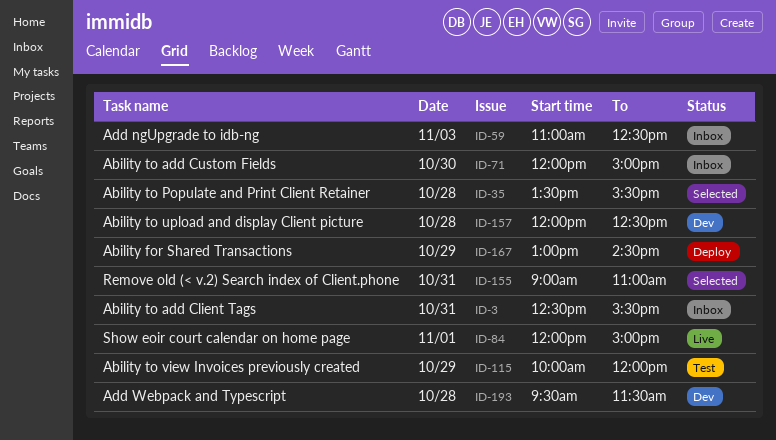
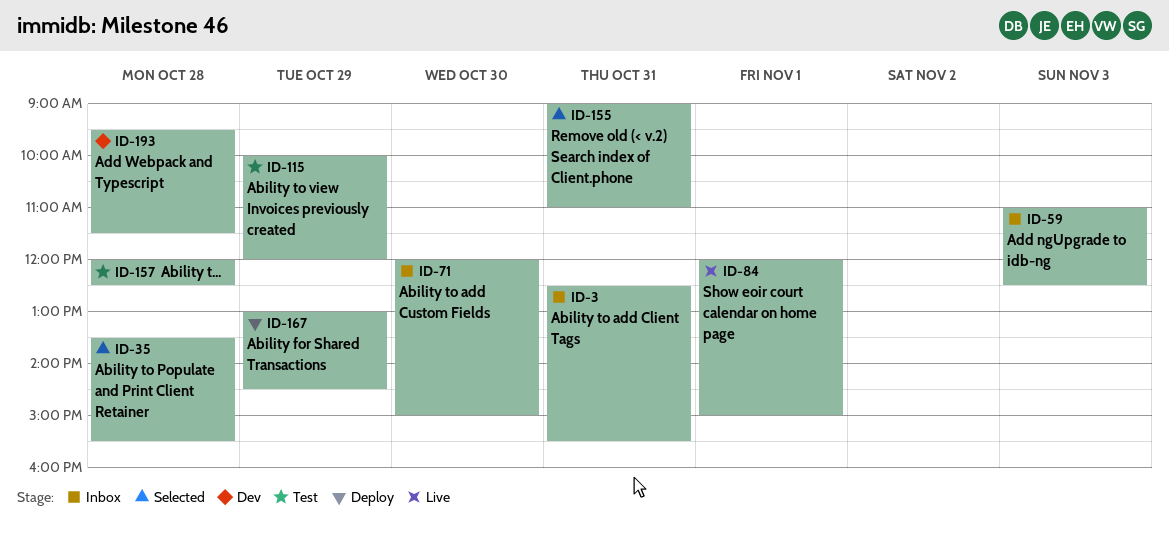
ID-157, status: Dev -> Test

